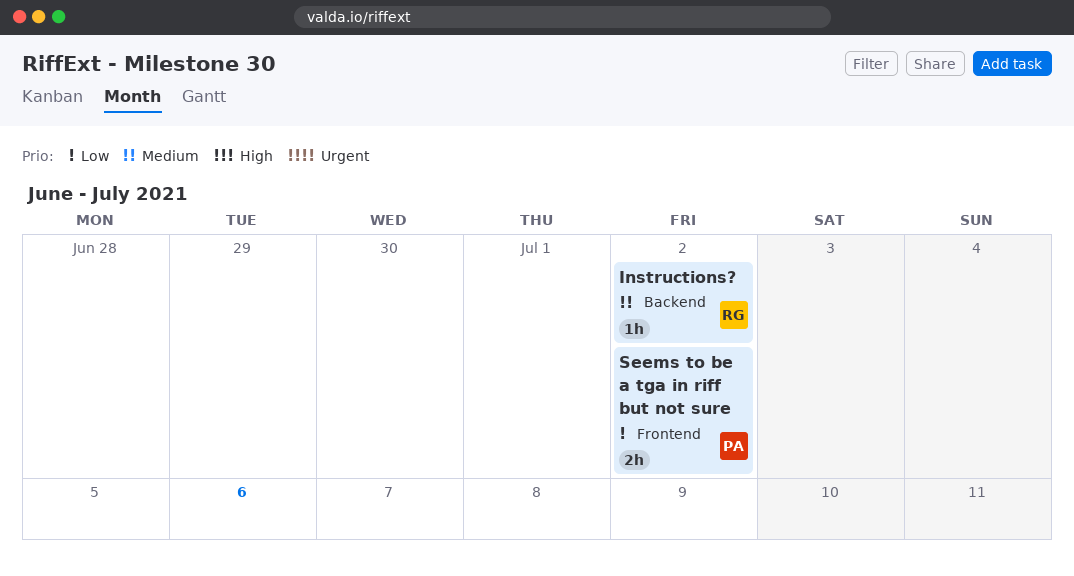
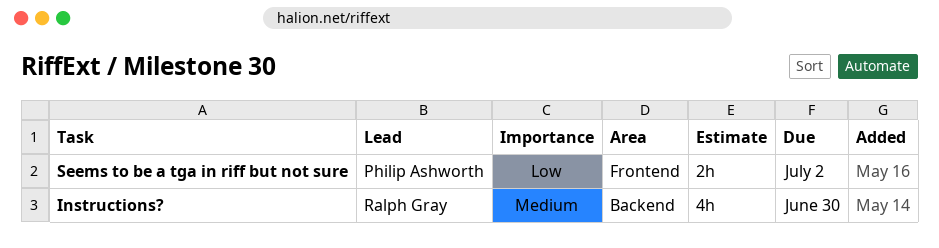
Instructions?, estimate: 1h -> 4h
Instructions?, due: Jul 2 -> Jun 30

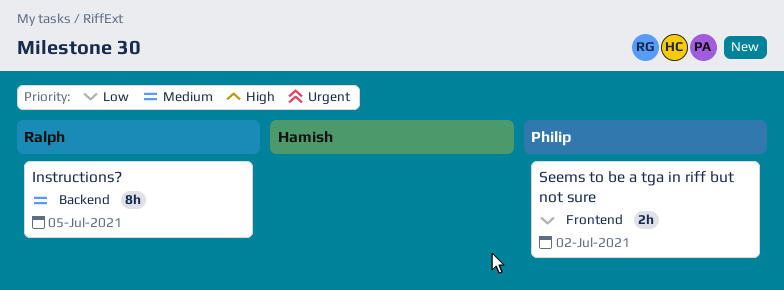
Instructions?, estimate: 4h -> 8h
Instructions?, due: Jun 30 -> Jul 5

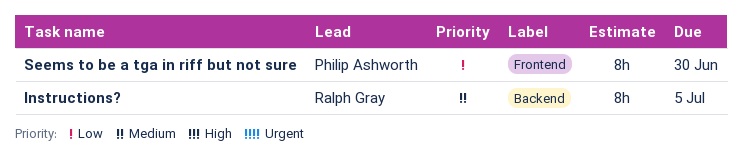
Seems to be a tga in riff but not sure, estimate: 2h -> 8h
Seems to be a tga in riff but not sure, due: Jul 2 -> Jun 30

